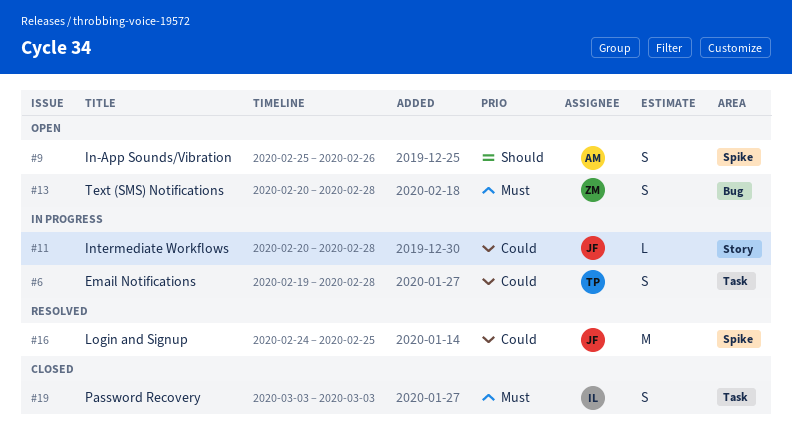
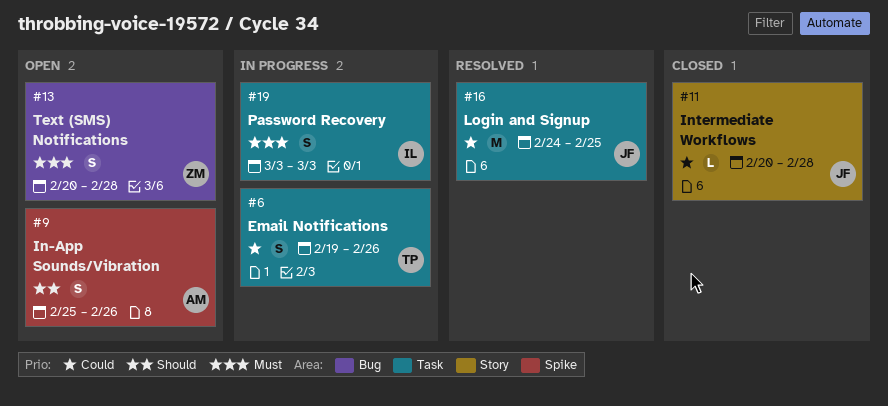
#6, due: Feb 28 -> Feb 26
#11, status: In progress -> Closed
#16, label: Spike -> Task
#19, status: Closed -> In progress

